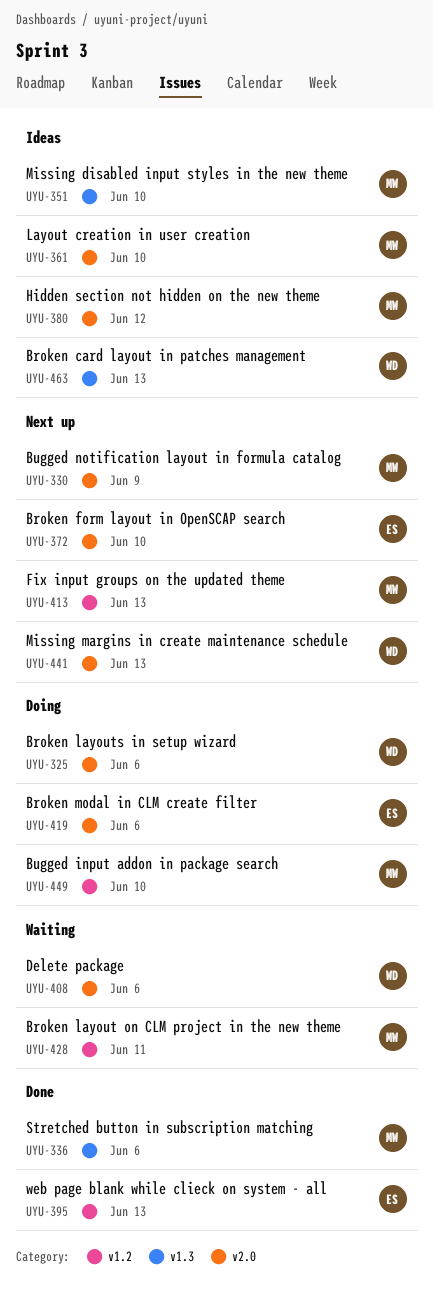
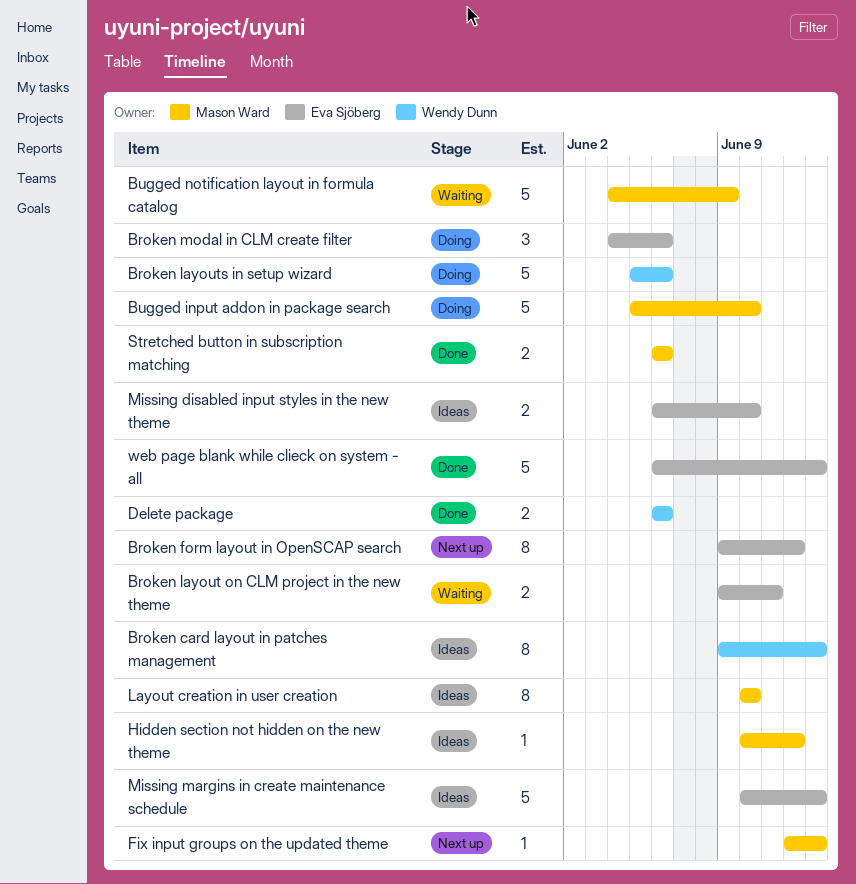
Broken form layout in OpenSCAP search, due: Jun 10 -> Jun 12
Broken layout on CLM project in the new theme, owner: Mason Ward -> Eva Sjöberg
Bugged notification layout in formula catalog, status: Next up -> Waiting
Delete package, status: Waiting -> Done
Missing disabled input styles in the new theme, owner: Mason Ward -> Eva Sjöberg
Missing margins in create maintenance schedule, status: Next up -> Ideas
Missing margins in create maintenance schedule, owner: Wendy Dunn -> Eva Sjöberg

